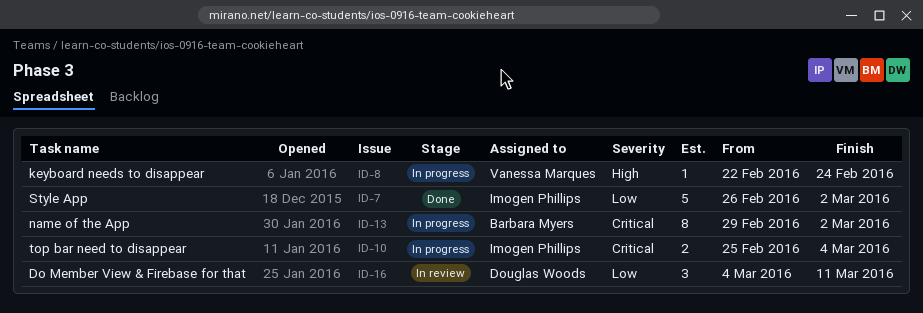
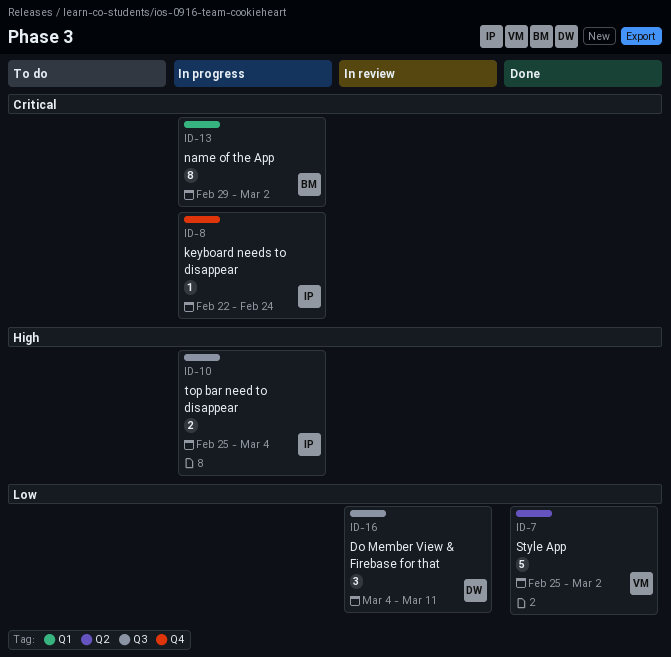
ID-7, owner: Imogen Phillips -> Vanessa Marques
ID-7, start: Feb 26 -> Feb 25
ID-8, owner: Vanessa Marques -> Imogen Phillips
ID-8, priority: High -> Critical
ID-10, priority: Critical -> High

